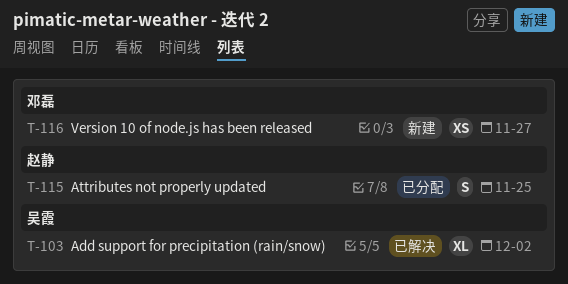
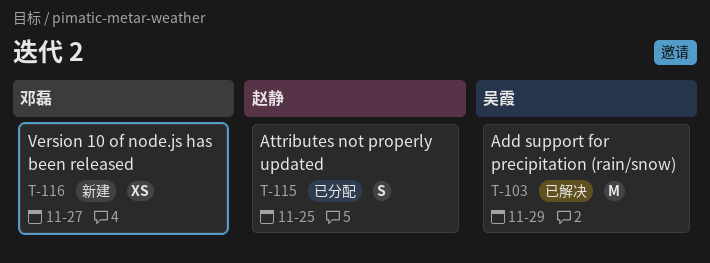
T-103, estimate: XL -> M
T-103, due: Dec 2 -> Nov 29

